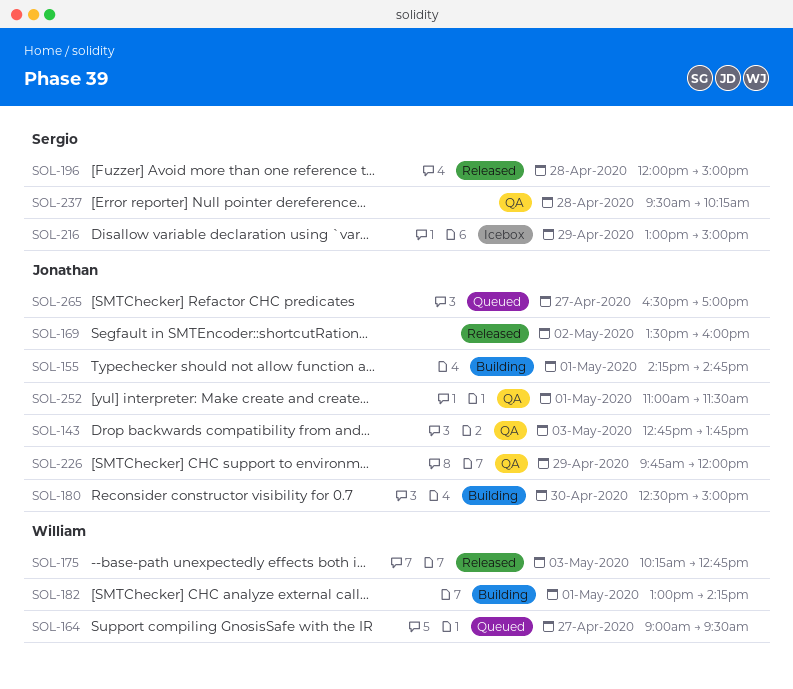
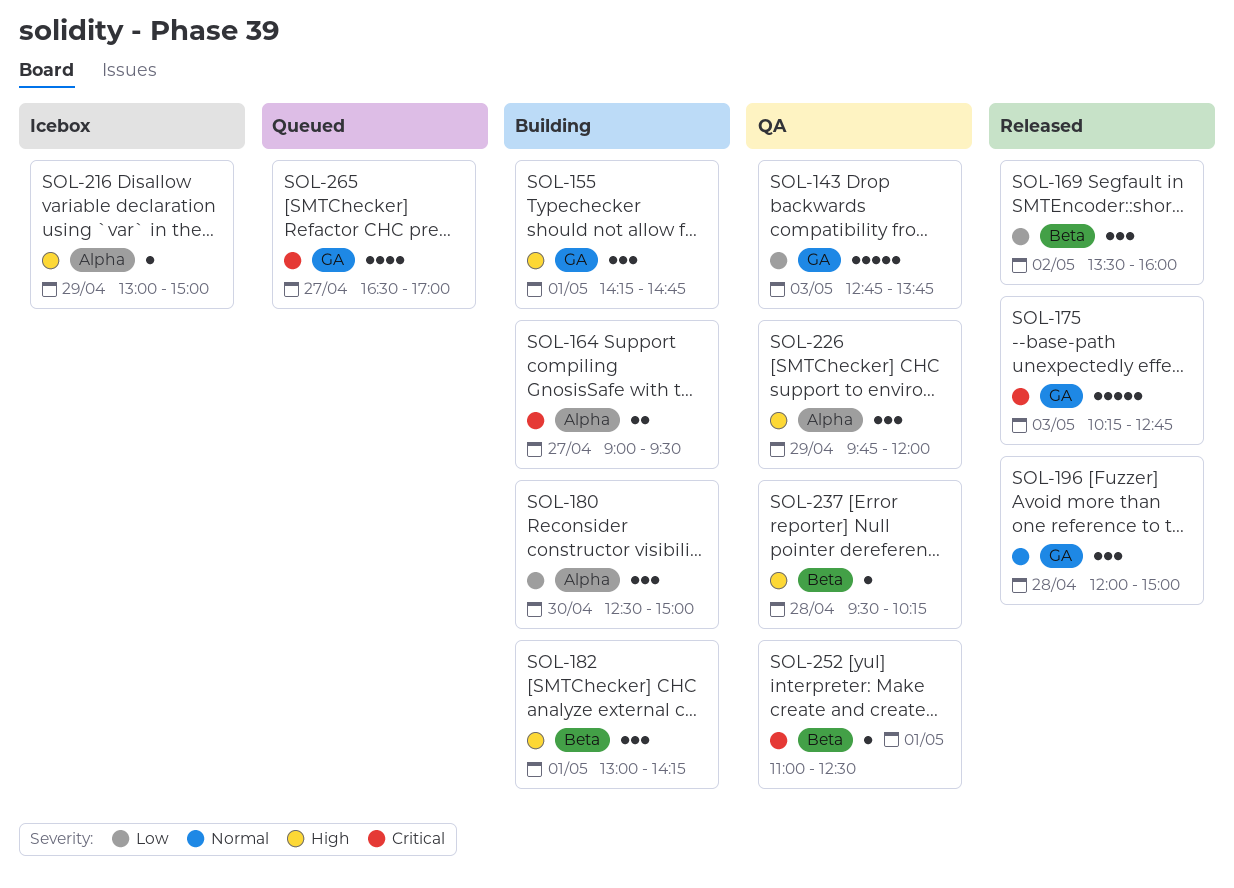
SOL-164, status: Queued -> Building
SOL-252, ends: 11:30 -> 12:30

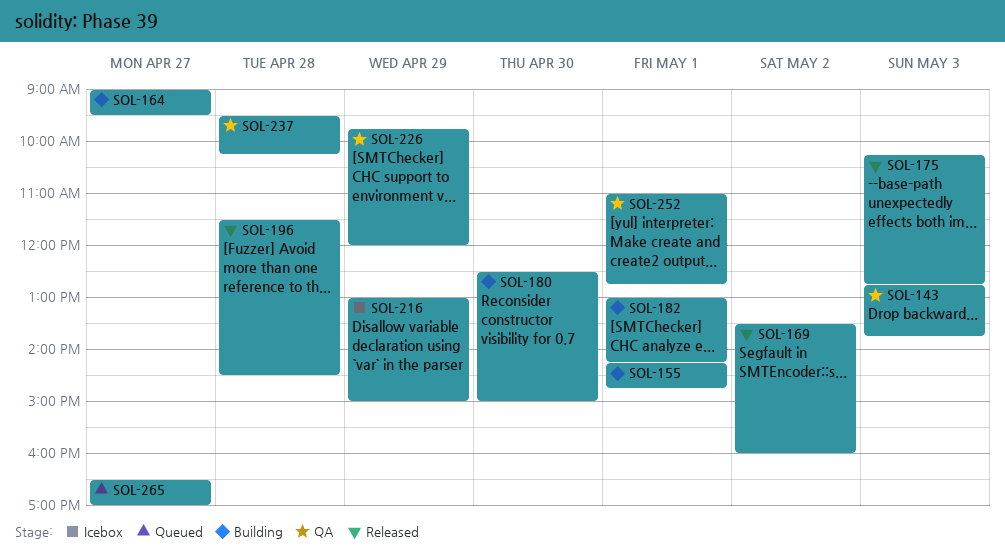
SOL-196, begins: 12:00 -> 11:30
SOL-196, ends: 15:00 -> 14:30
SOL-252, ends: 12:30 -> 12:45

